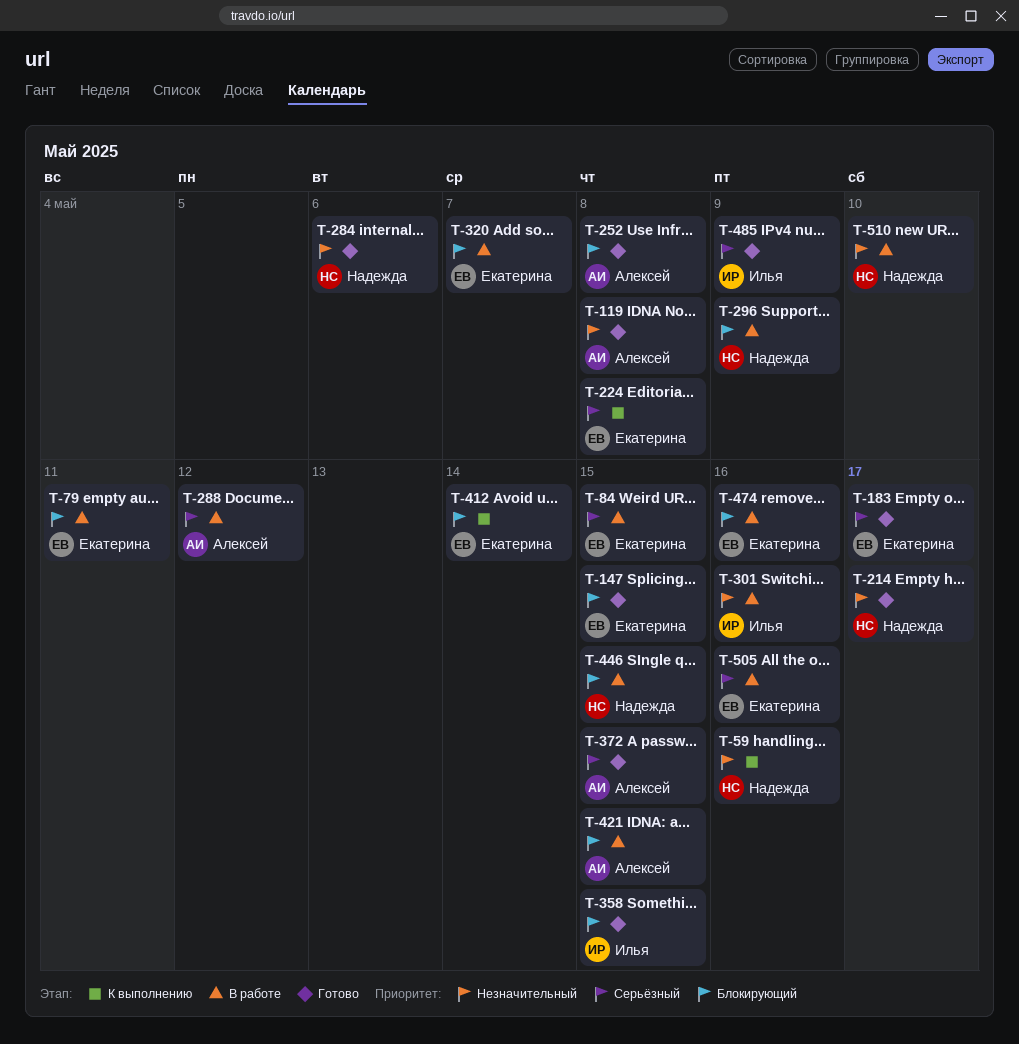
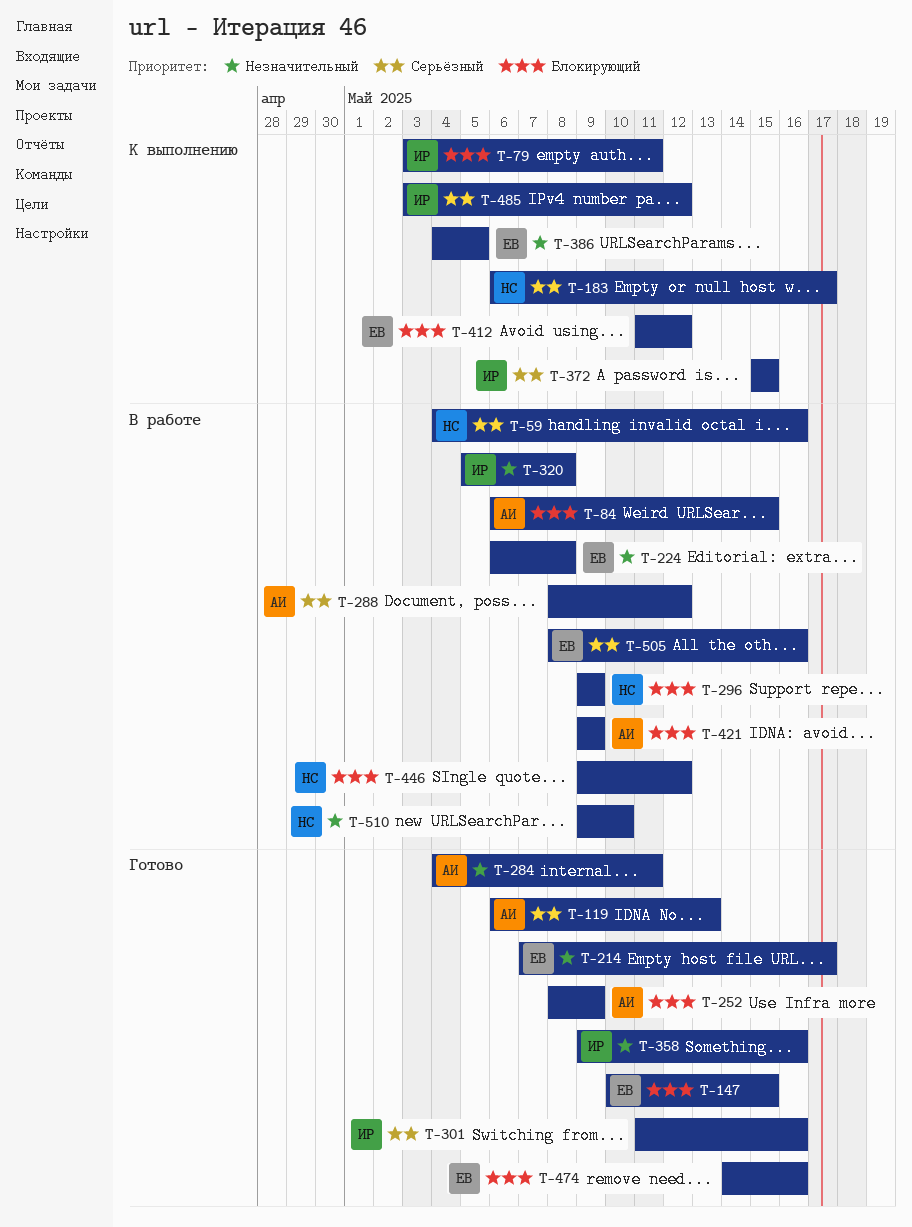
T-59, status: К выполнению -> В работе
T-59, priority: Незначительный -> Серьёзный
T-79, status: В работе -> К выполнению
T-79, owner: Екатерина -> Илья
T-84, owner: Екатерина -> Алексей
T-84, priority: Серьёзный -> Блокирующий
T-119, priority: Незначительный -> Серьёзный
T-119, due: May 8 -> May 13
T-183, status: Готово -> К выполнению
T-183, owner: Екатерина -> Надежда
T-214, owner: Надежда -> Екатерина
T-224, status: К выполнению -> В работе
T-224, priority: Серьёзный -> Незначительный
T-252, due: May 8 -> May 9
T-284, owner: Надежда -> Алексей
T-284, due: May 6 -> May 11
T-301, status: В работе -> Готово
T-301, priority: Незначительный -> Серьёзный
T-320, owner: Екатерина -> Илья
T-320, priority: Блокирующий -> Незначительный
T-320, due: May 7 -> May 8
T-358, priority: Блокирующий -> Незначительный
T-358, due: May 15 -> May 16
T-372, status: Готово -> К выполнению
T-372, owner: Алексей -> Илья
T-386: none -> present
T-412, due: May 14 -> May 12
T-421, due: May 15 -> May 9
T-446, due: May 15 -> May 12
T-474, status: В работе -> Готово
T-485, status: Готово -> К выполнению
T-485, due: May 9 -> May 12

